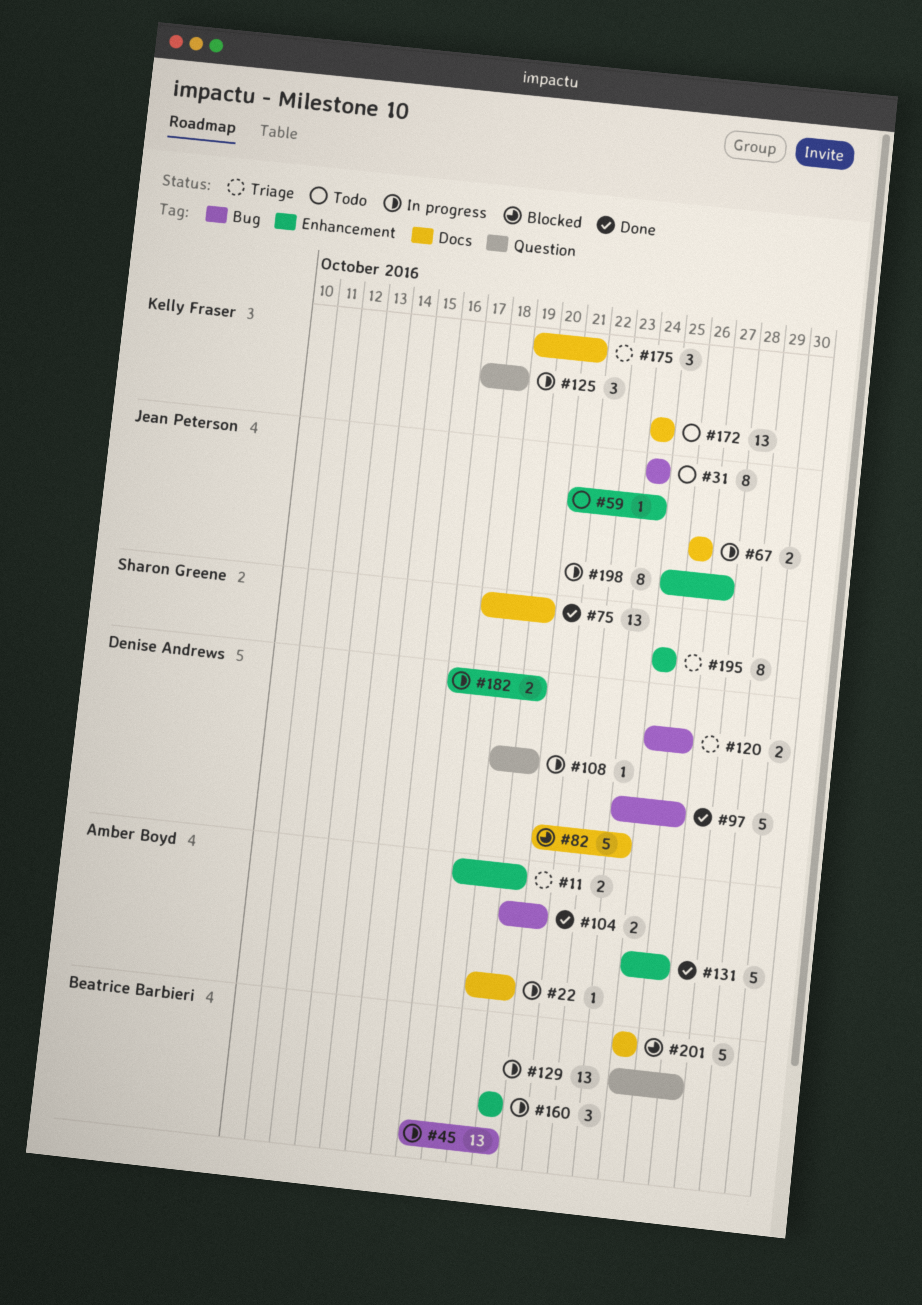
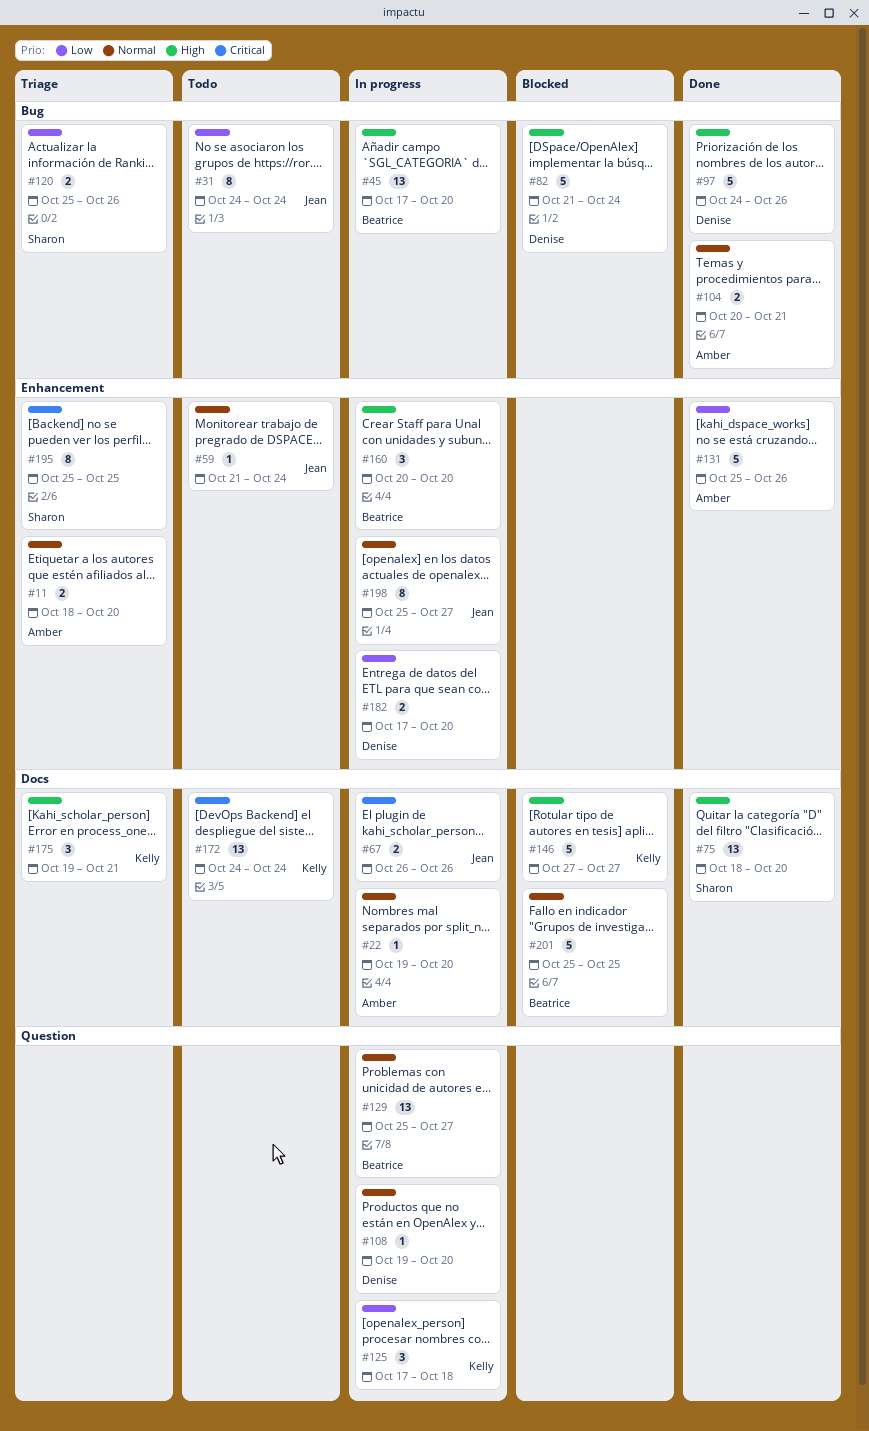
#82, label: Docs -> Bug
#120, owner: Denise Andrews -> Sharon Greene
#146: none -> present

